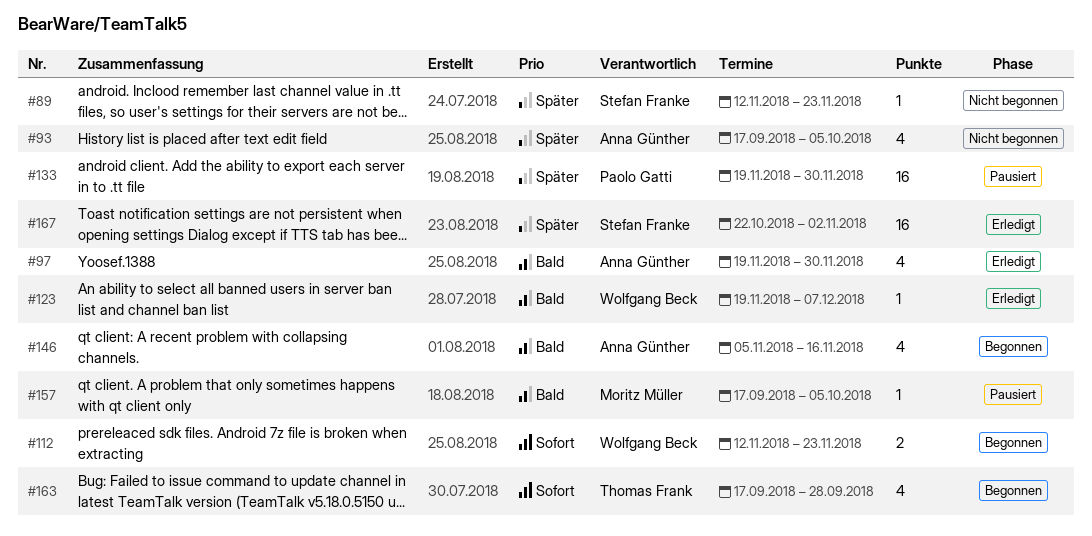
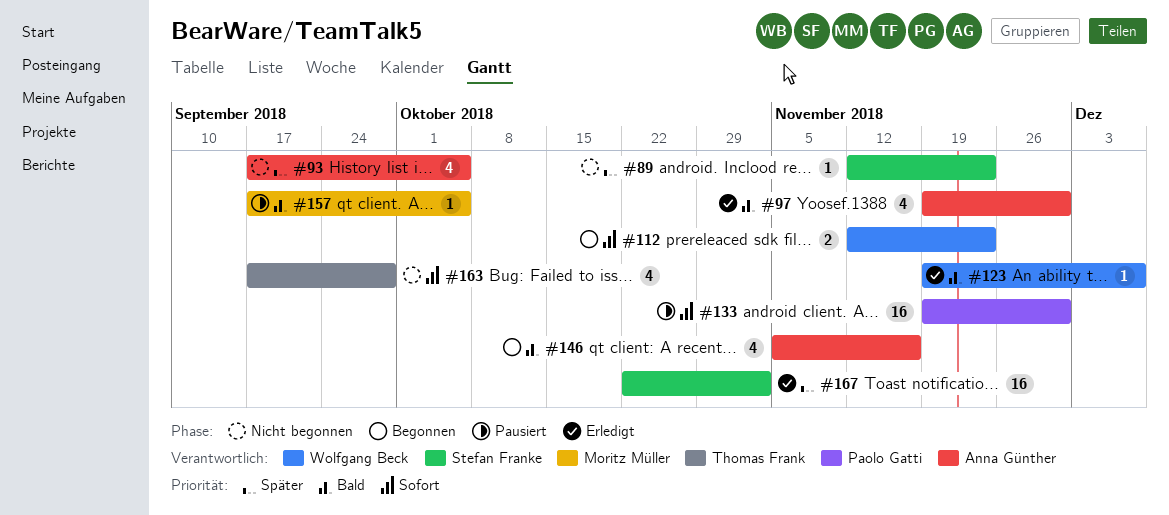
#133, priority: Später -> Sofort
#163, status: Begonnen -> Nicht begonnen

